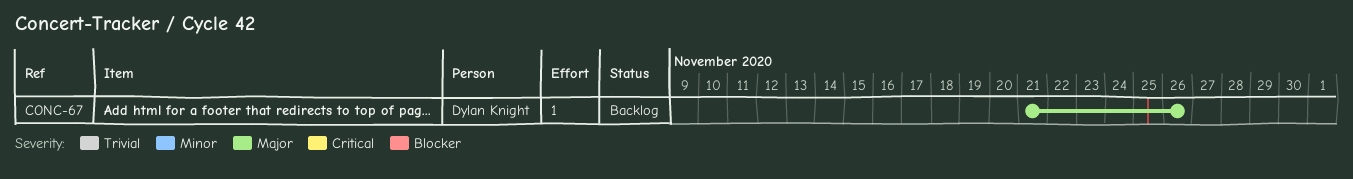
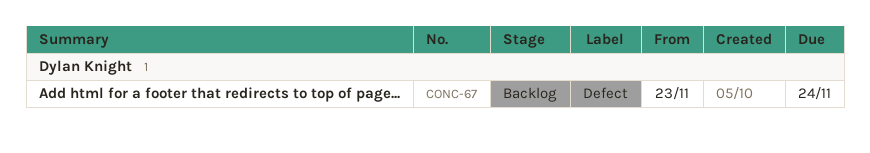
CONC-67, start: Nov 21 -> Nov 23
CONC-67, due: Nov 26 -> Nov 24

